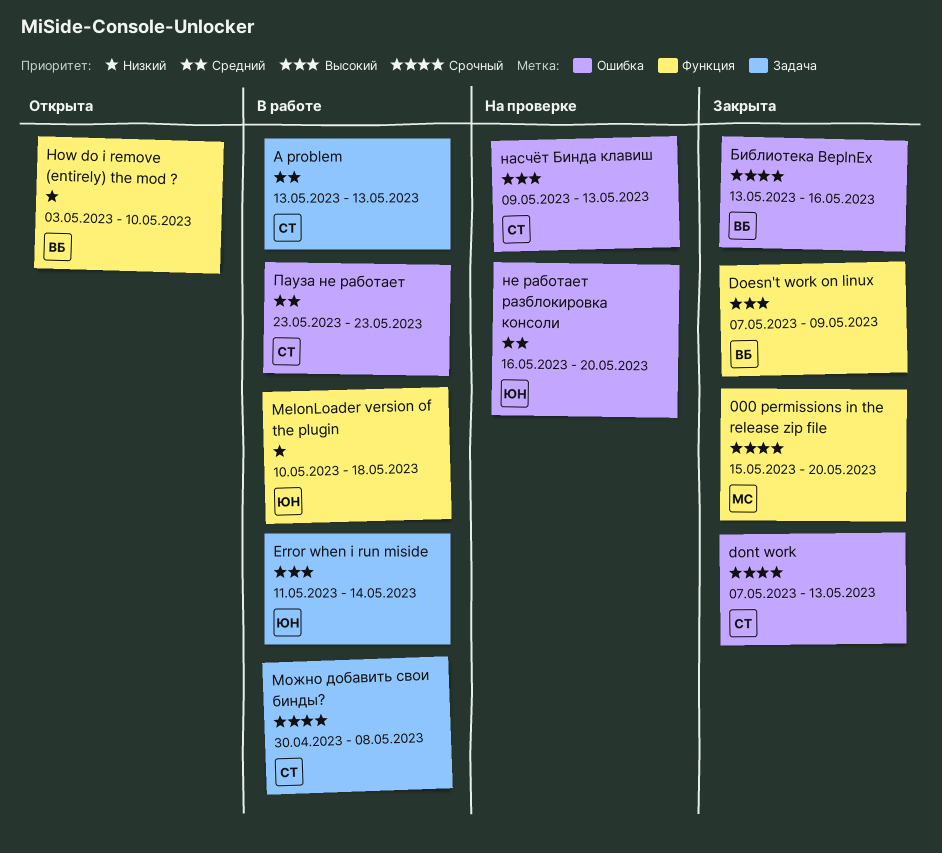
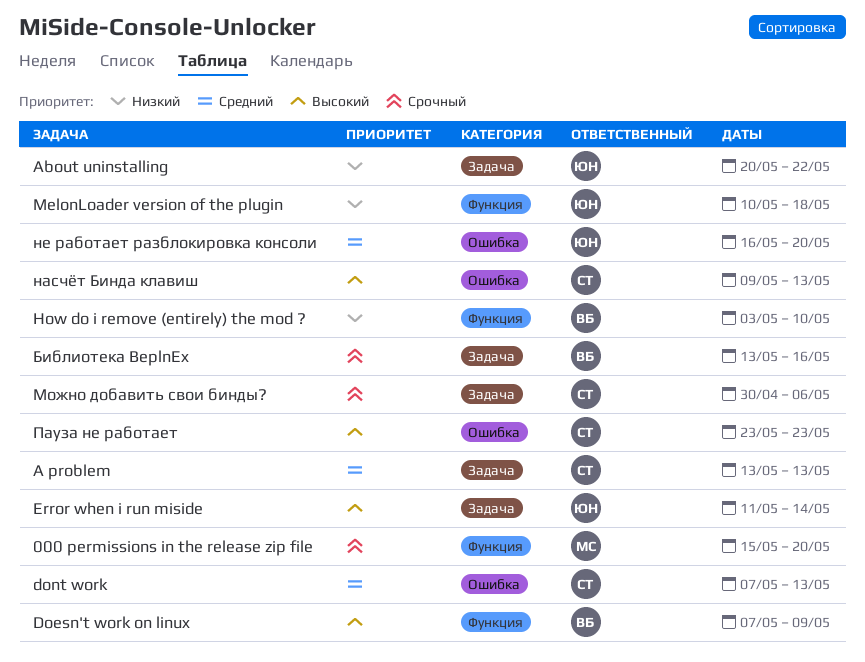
About uninstalling: none -> present
dont work, priority: Срочный -> Средний
Библиотека BeplnEx, label: Ошибка -> Задача
Можно добавить свои бинды?, due: May 8 -> May 6
Пауза не работает, priority: Средний -> Высокий

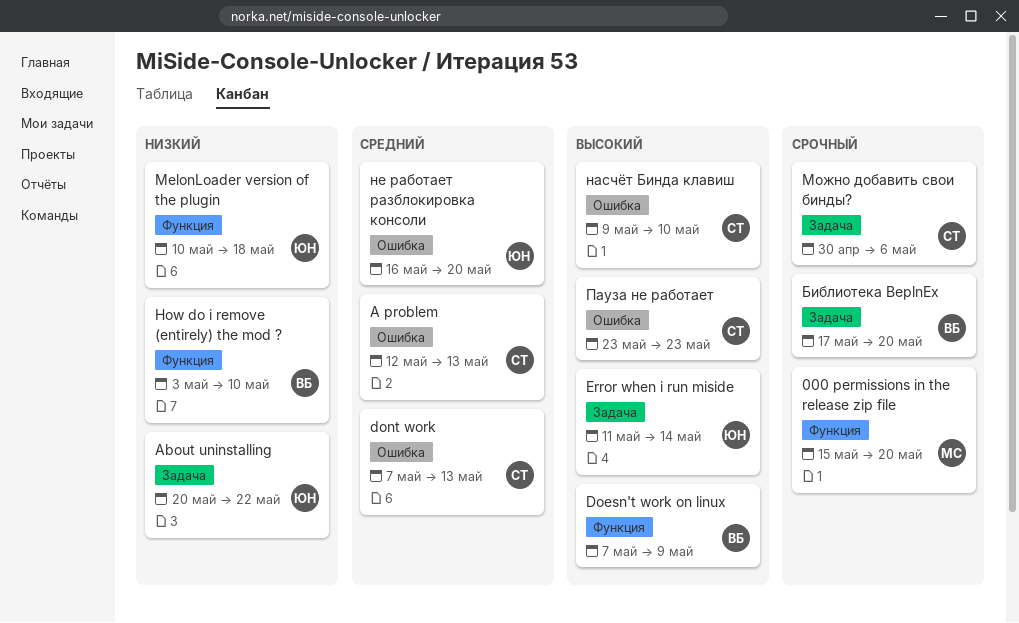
A problem, label: Задача -> Ошибка
A problem, start: May 13 -> May 12
Библиотека BeplnEx, start: May 13 -> May 17
Библиотека BeplnEx, due: May 16 -> May 20
насчёт Бинда клавиш, due: May 13 -> May 10

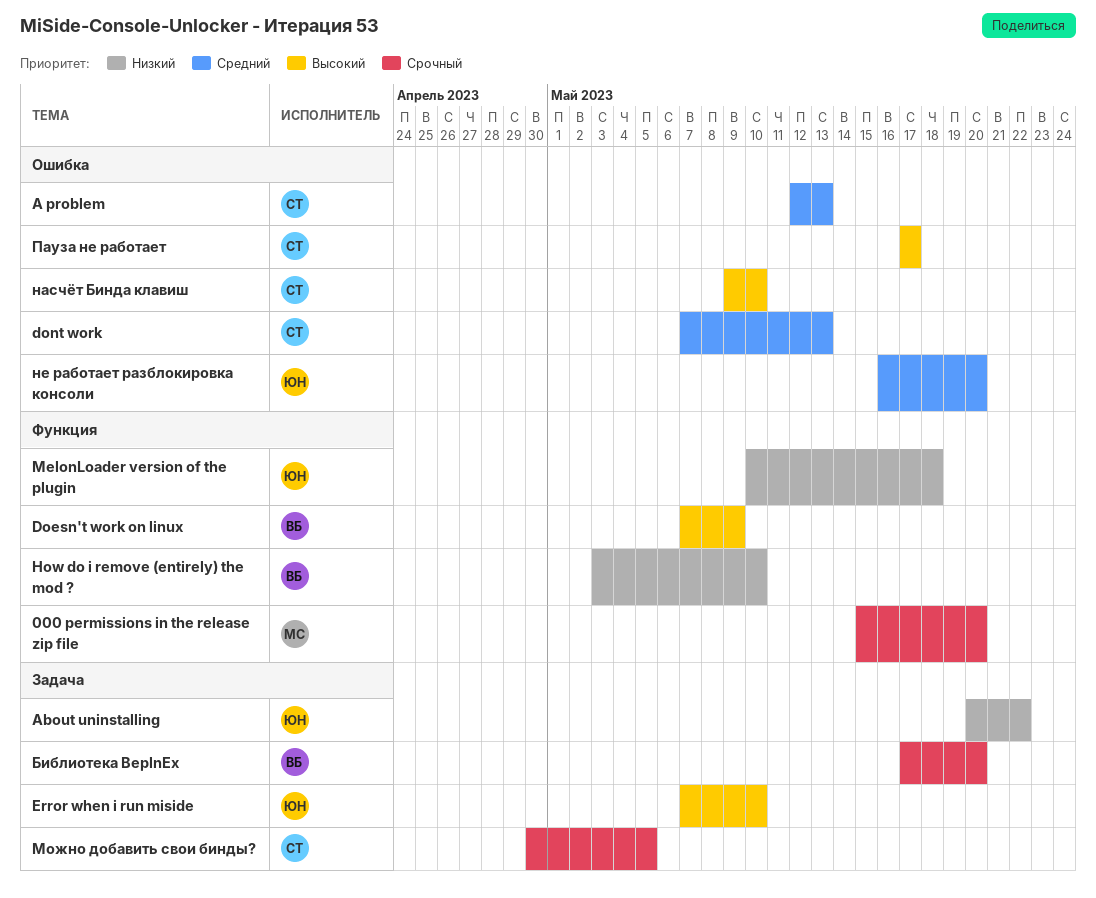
Error when i run miside, start: May 11 -> May 7
Error when i run miside, due: May 14 -> May 10
Можно добавить свои бинды?, due: May 6 -> May 5
Пауза не работает, start: May 23 -> May 17
Пауза не работает, due: May 23 -> May 17

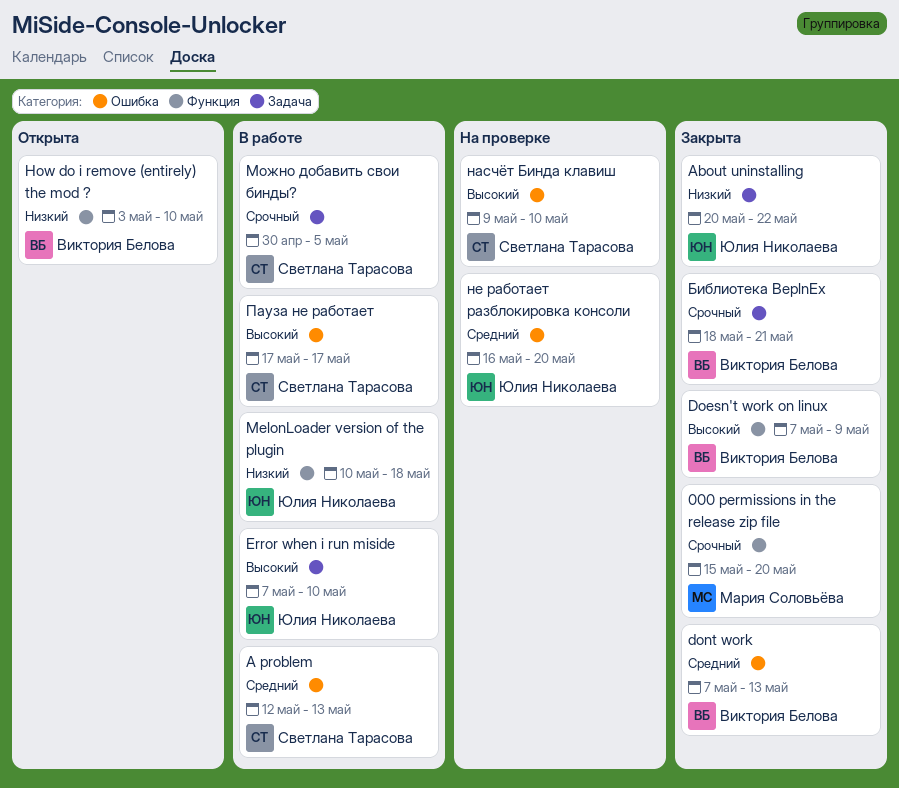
dont work, owner: Светлана Тарасова -> Виктория Белова
Библиотека BeplnEx, start: May 17 -> May 18
Библиотека BeplnEx, due: May 20 -> May 21

